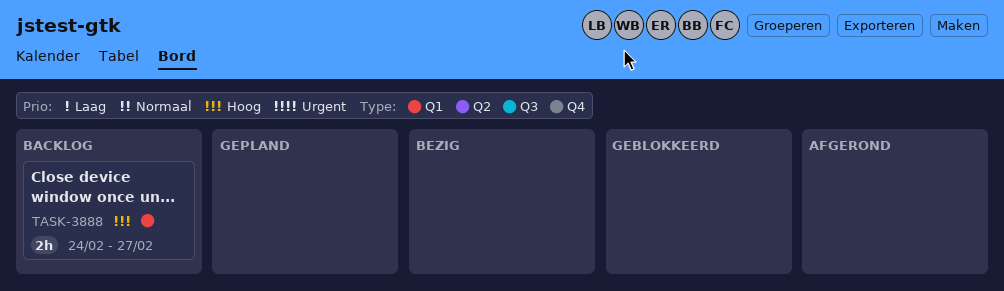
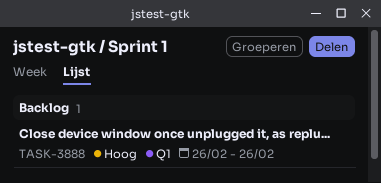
TASK-3888, start: Feb 24 -> Feb 26
TASK-3888, due: Feb 27 -> Feb 26

